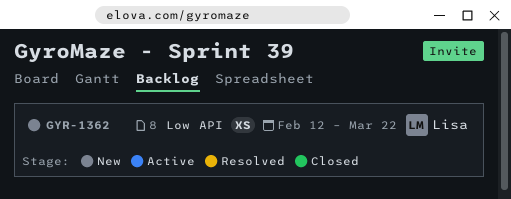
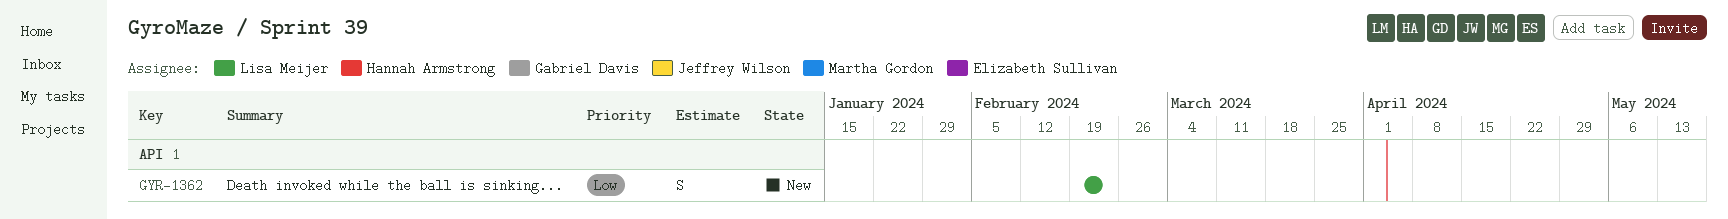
GYR-1362, estimate: XS -> S
GYR-1362, start: Feb 12 -> Feb 19
GYR-1362, due: Mar 22 -> Feb 23

